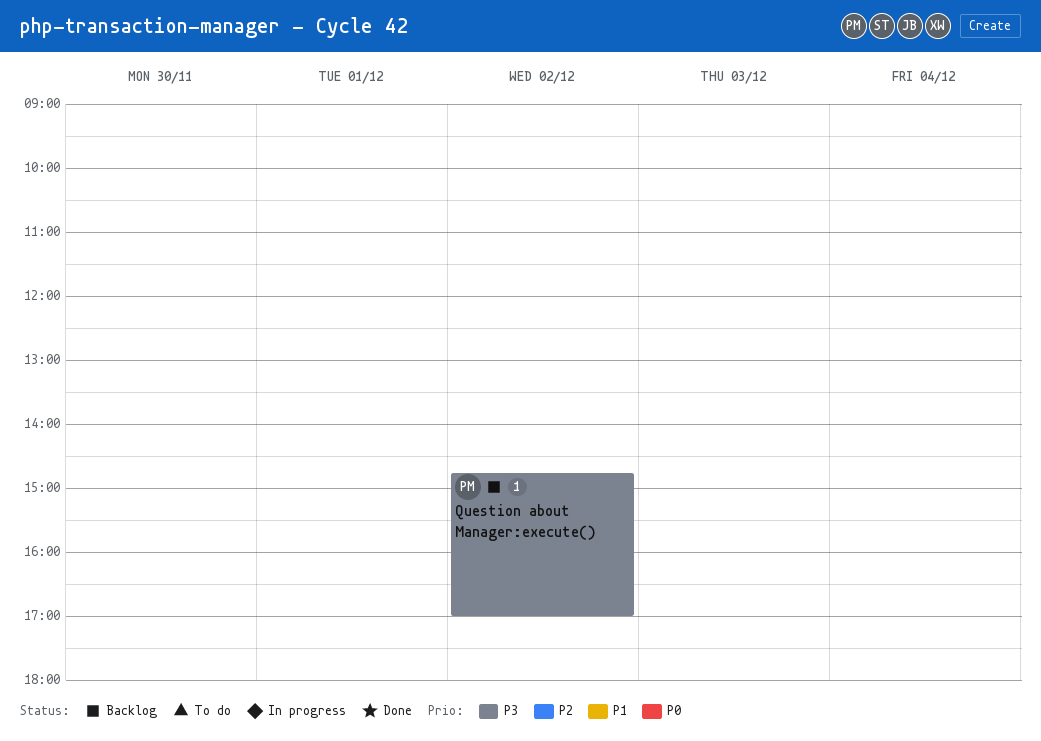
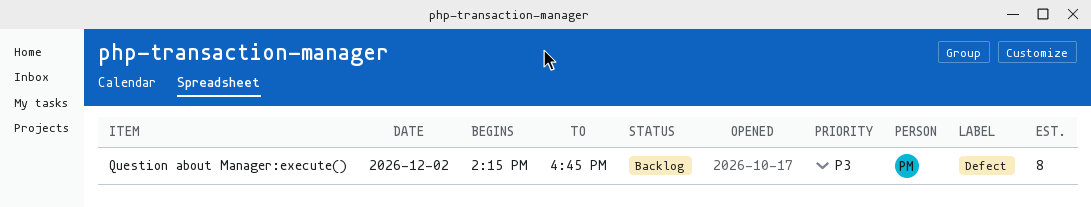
Question about Manager:execute(), estimate: 1 -> 8
Question about Manager:execute(), begins: 14:45 -> 14:15
Question about Manager:execute(), ends: 17:00 -> 16:45

